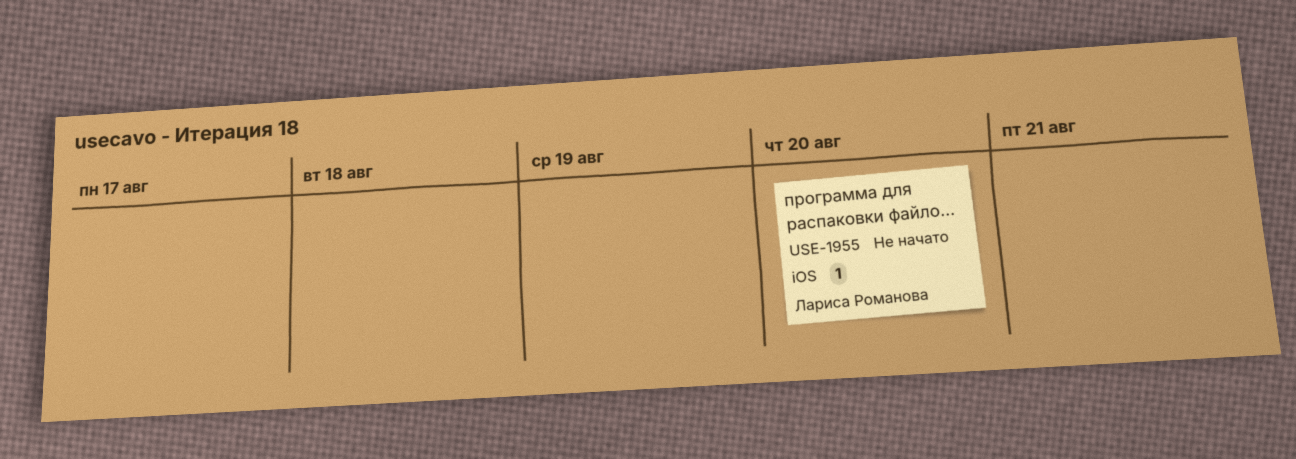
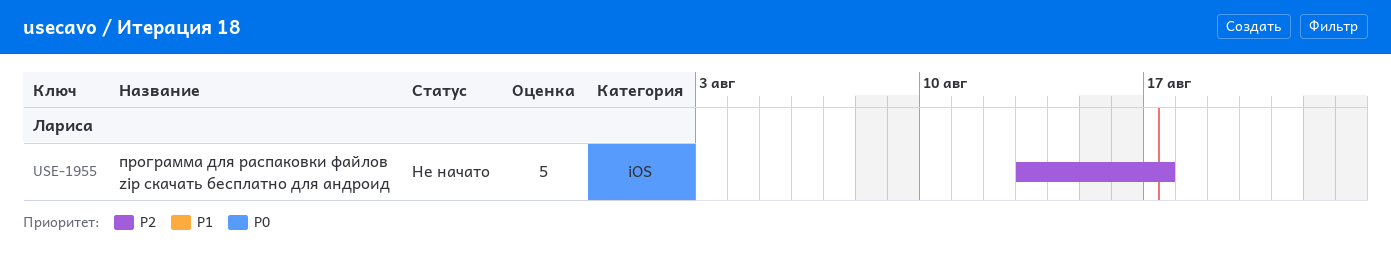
USE-1955, estimate: 1 -> 5
USE-1955, due: Aug 20 -> Aug 17

